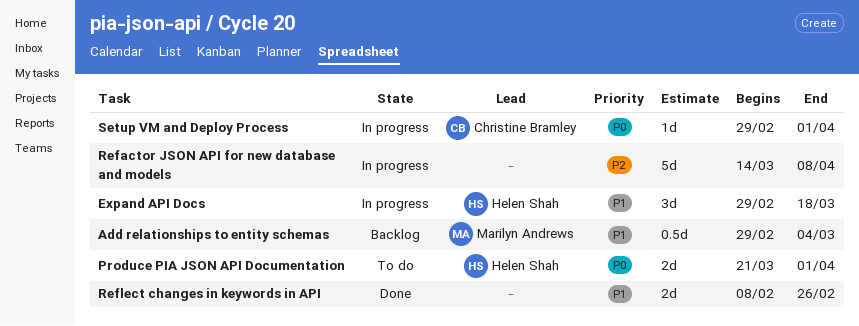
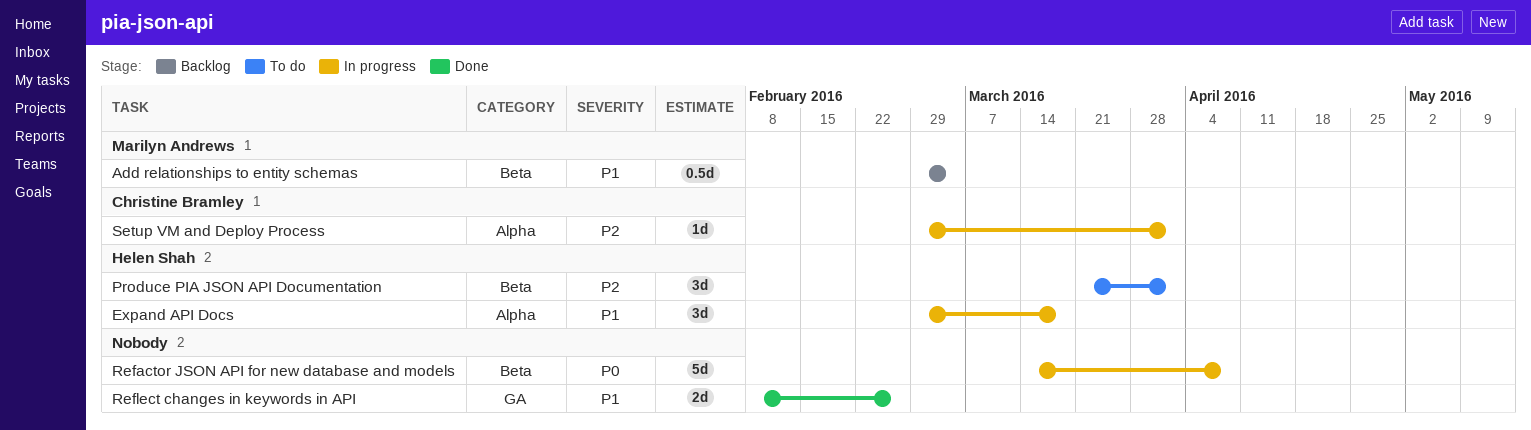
Produce PIA JSON API Documentation, priority: P0 -> P2
Produce PIA JSON API Documentation, estimate: 2d -> 3d
Refactor JSON API for new database and models, priority: P2 -> P0
Setup VM and Deploy Process, priority: P0 -> P2

